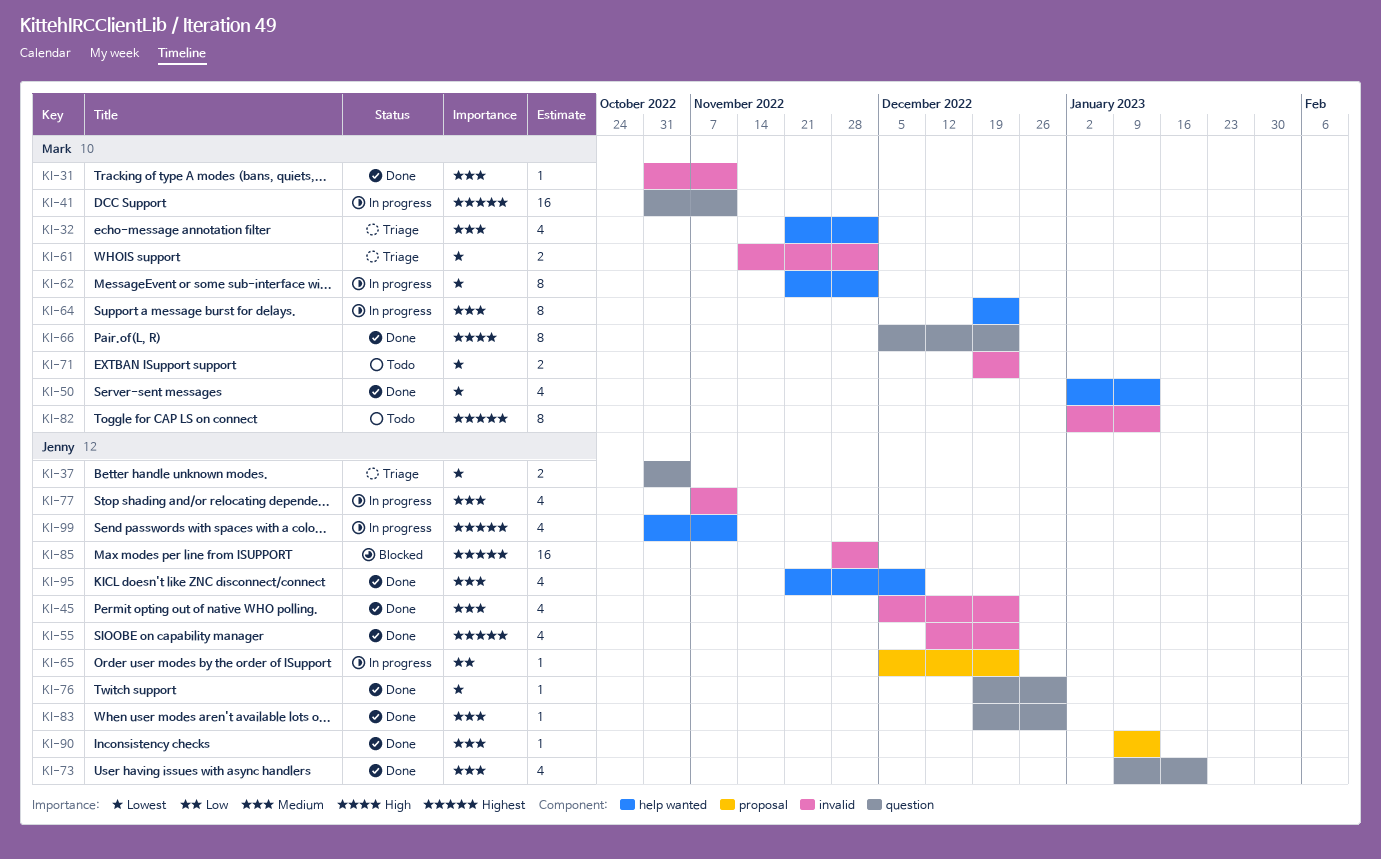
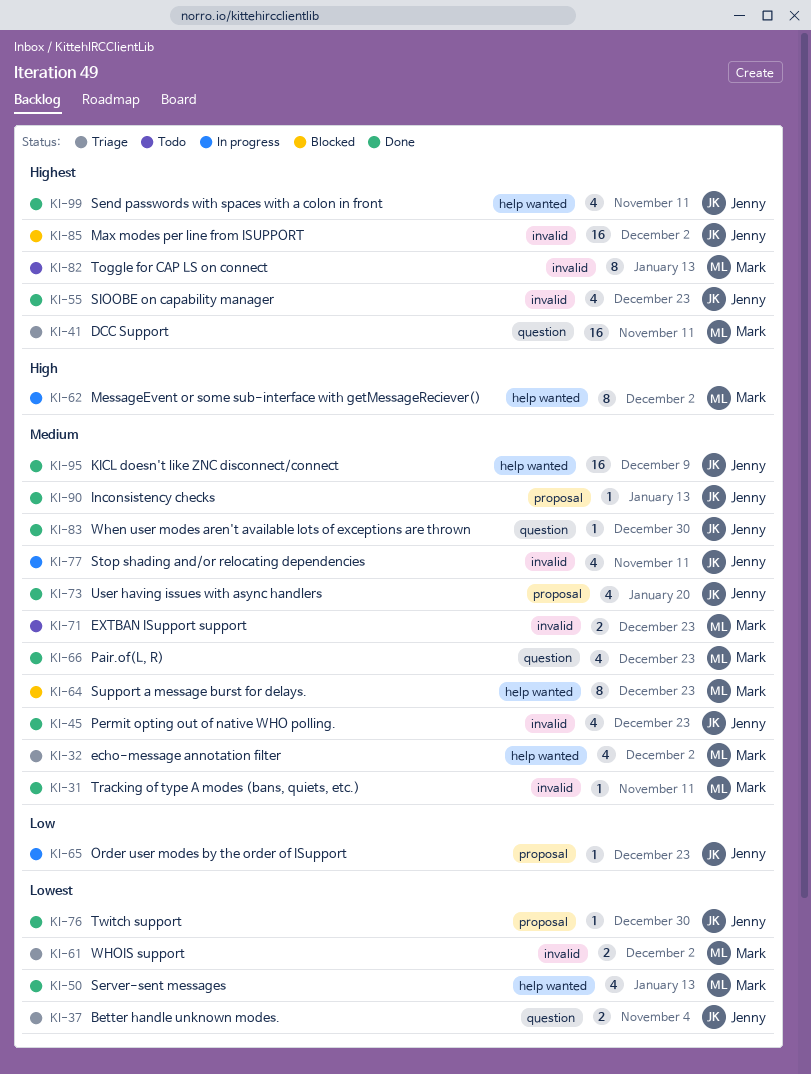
KI-41, status: In progress -> Triage
KI-62, priority: Lowest -> High
KI-64, status: In progress -> Blocked
KI-66, priority: High -> Medium
KI-66, estimate: 8 -> 4
KI-71, priority: Lowest -> Medium
KI-73, label: question -> proposal
KI-76, label: question -> proposal
KI-95, estimate: 4 -> 16
KI-99, status: In progress -> Done

